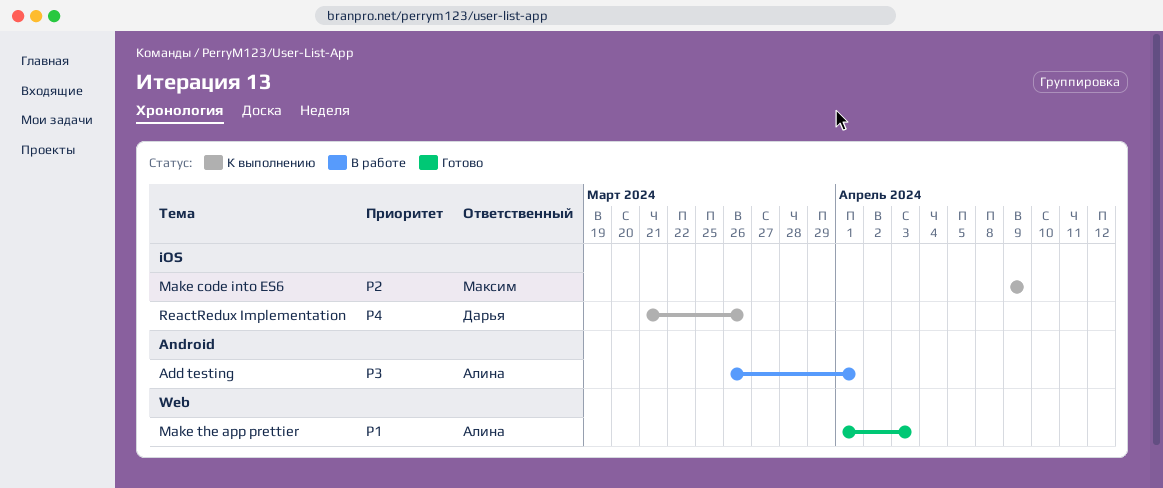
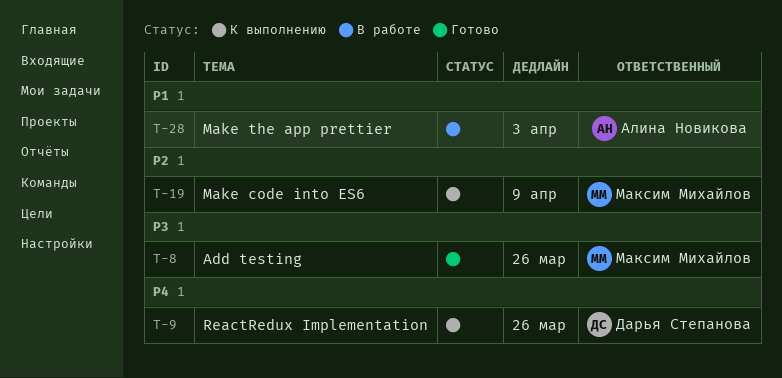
Add testing, status: В работе -> Готово
Add testing, owner: Алина Новикова -> Максим Михайлов
Add testing, due: Apr 1 -> Mar 26
Make the app prettier, status: Готово -> В работе

